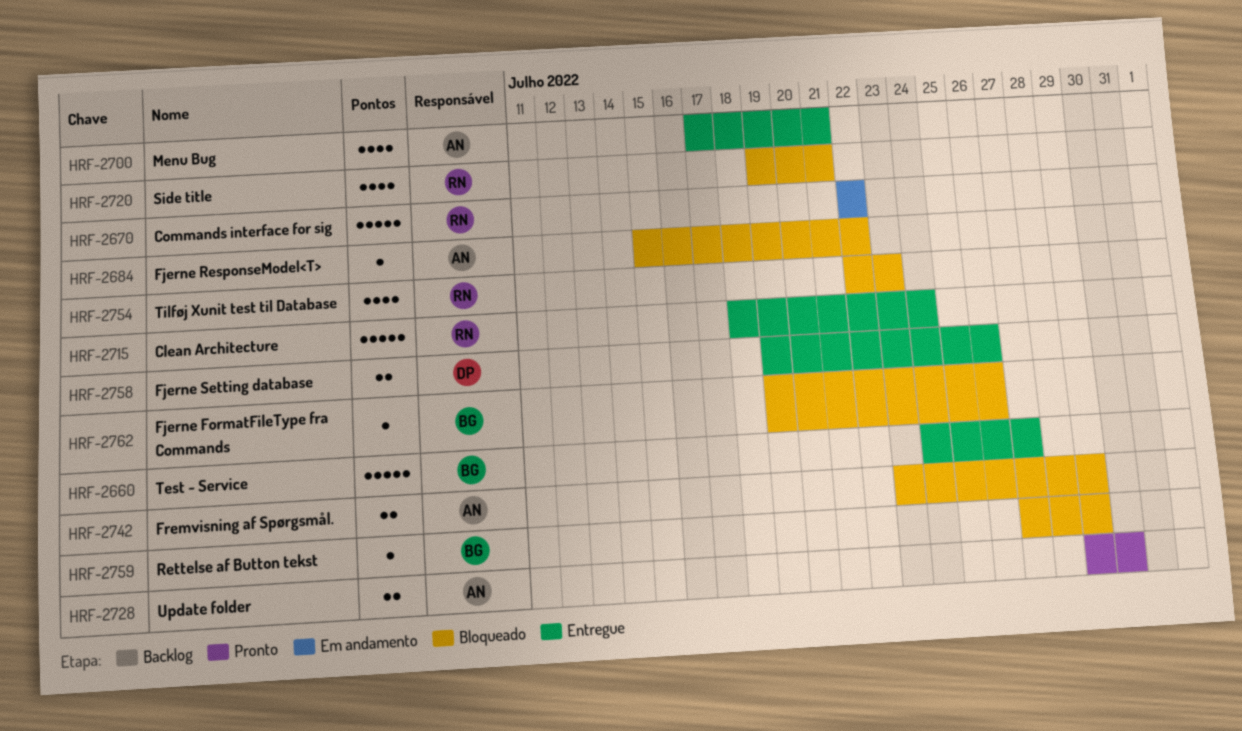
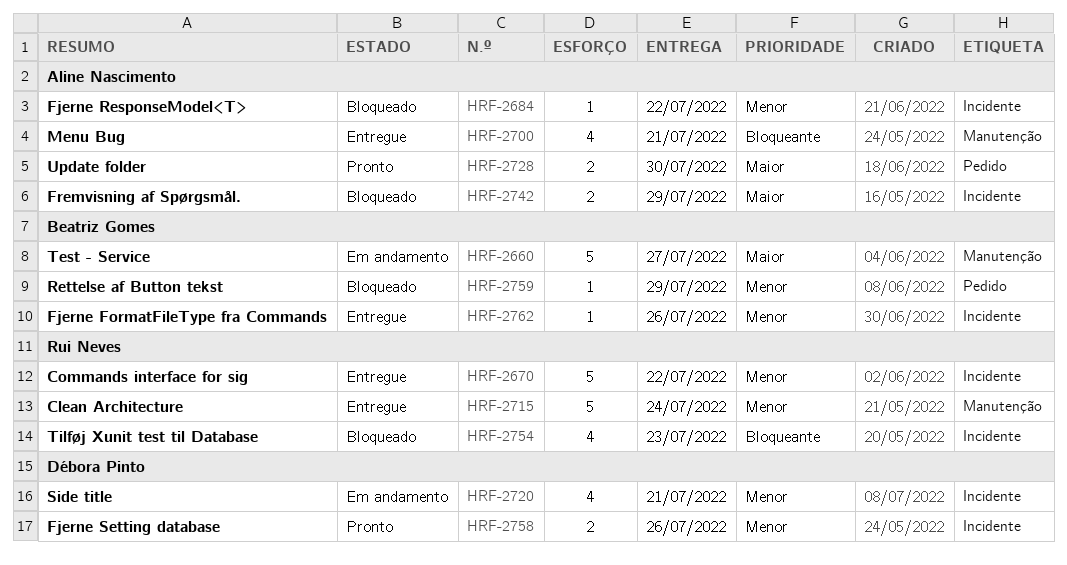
HRF-2660, status: Entregue -> Em andamento
HRF-2670, status: Em andamento -> Entregue
HRF-2720, status: Bloqueado -> Em andamento
HRF-2720, owner: Rui Neves -> Débora Pinto
HRF-2758, status: Entregue -> Pronto
HRF-2762, status: Bloqueado -> Entregue

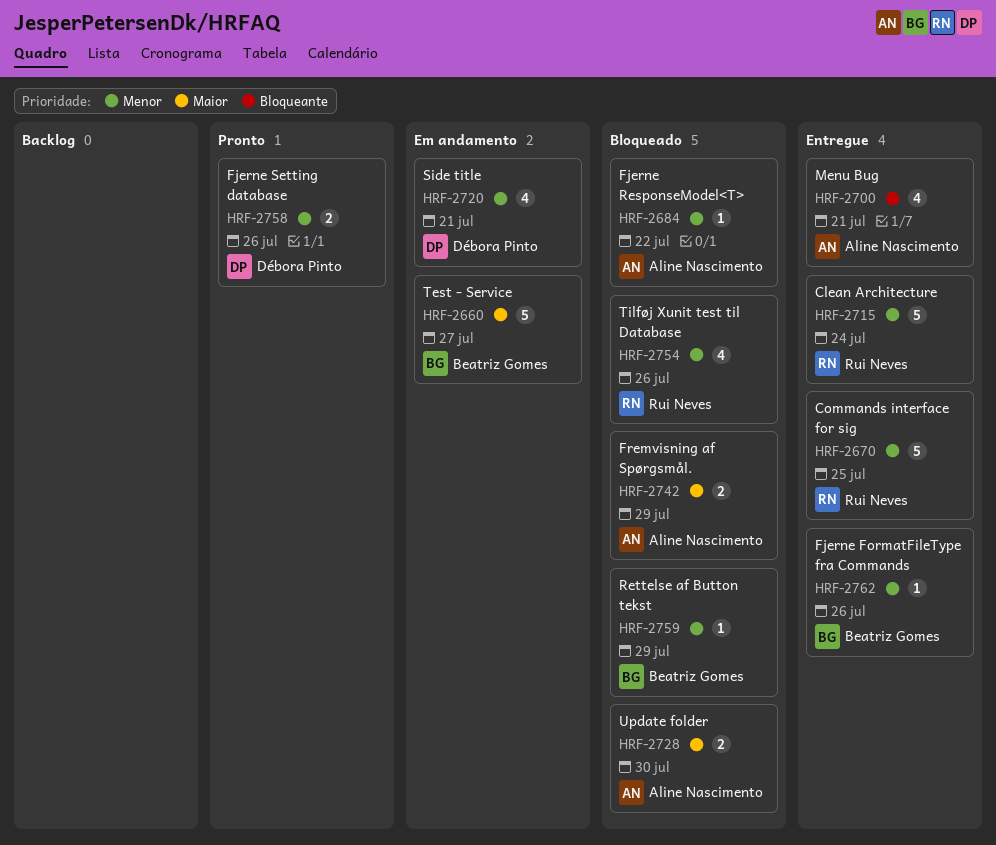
HRF-2670, due: Jul 22 -> Jul 25
HRF-2728, status: Pronto -> Bloqueado
HRF-2754, priority: Bloqueante -> Menor
HRF-2754, due: Jul 23 -> Jul 26

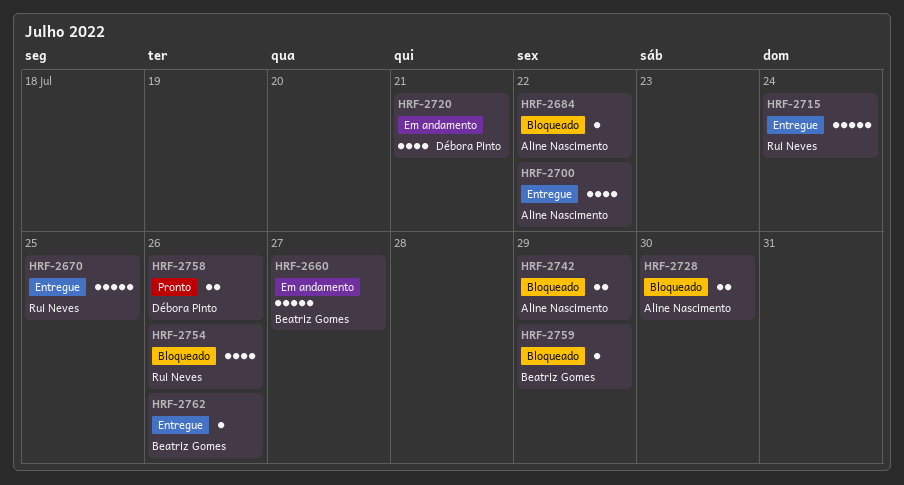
HRF-2700, due: Jul 21 -> Jul 22

